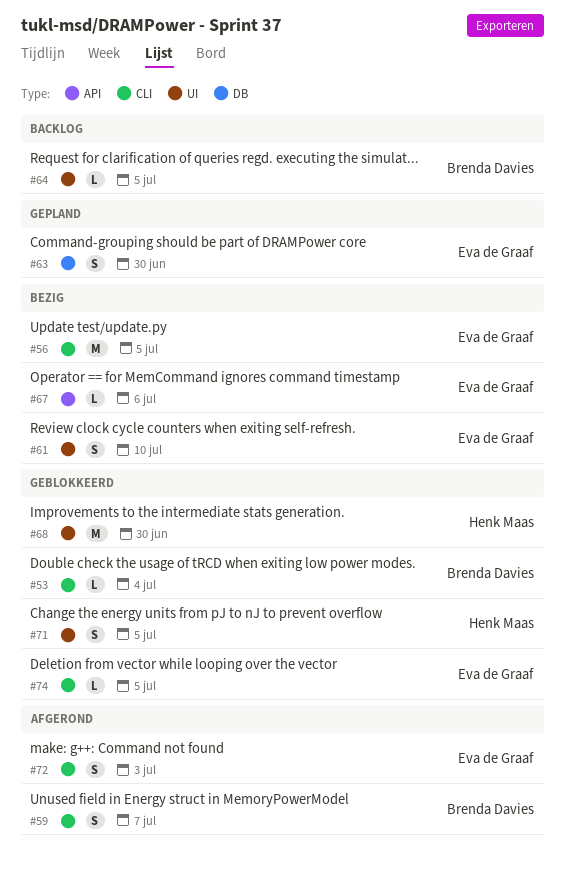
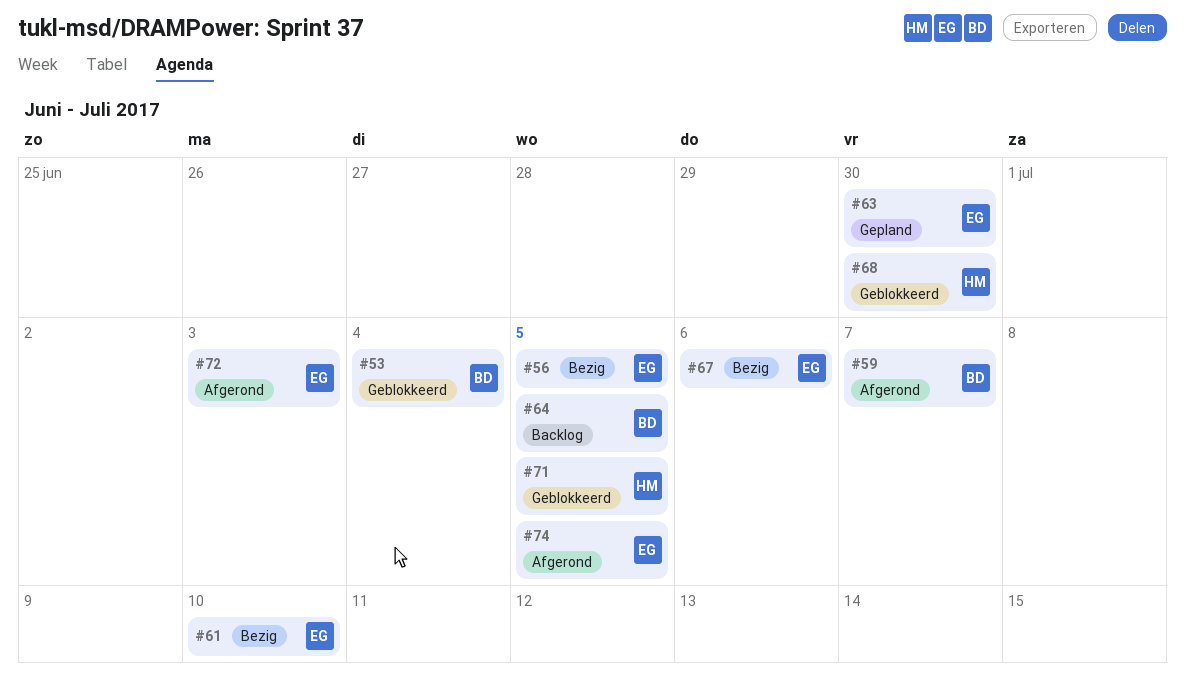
#74, status: Geblokkeerd -> Afgerond

